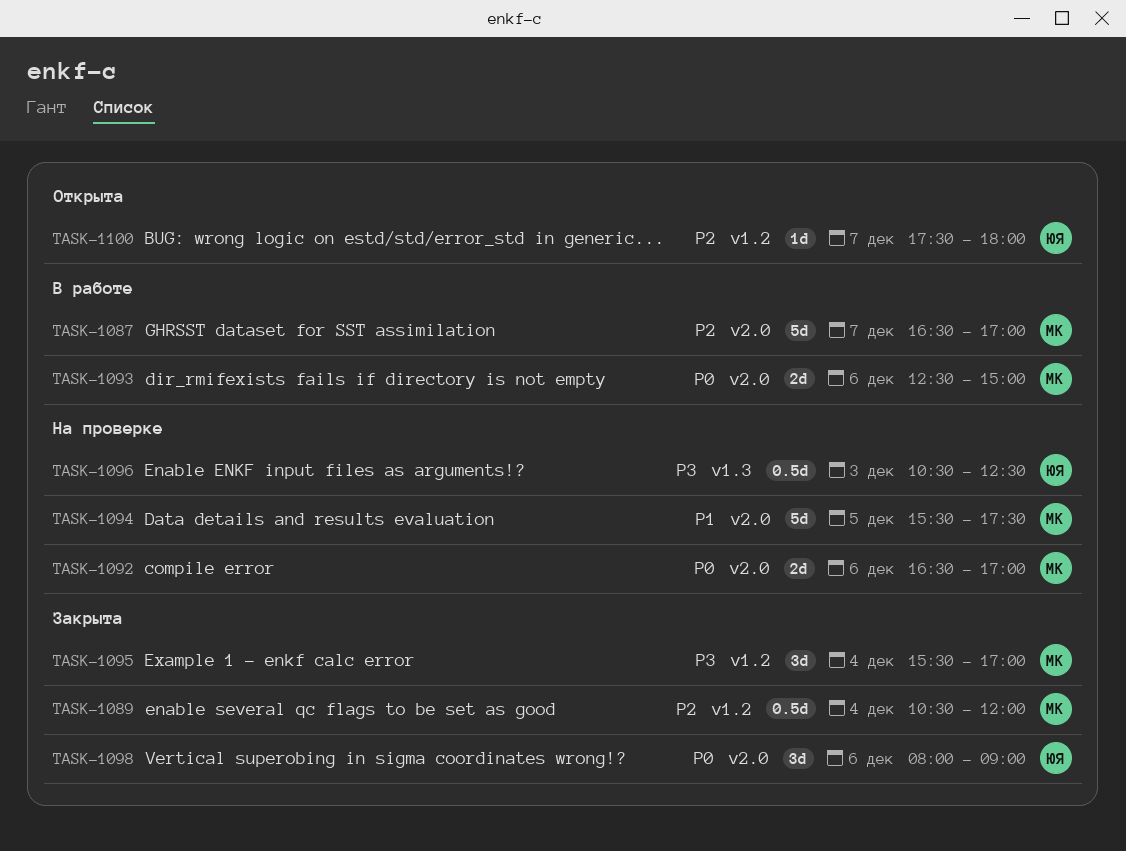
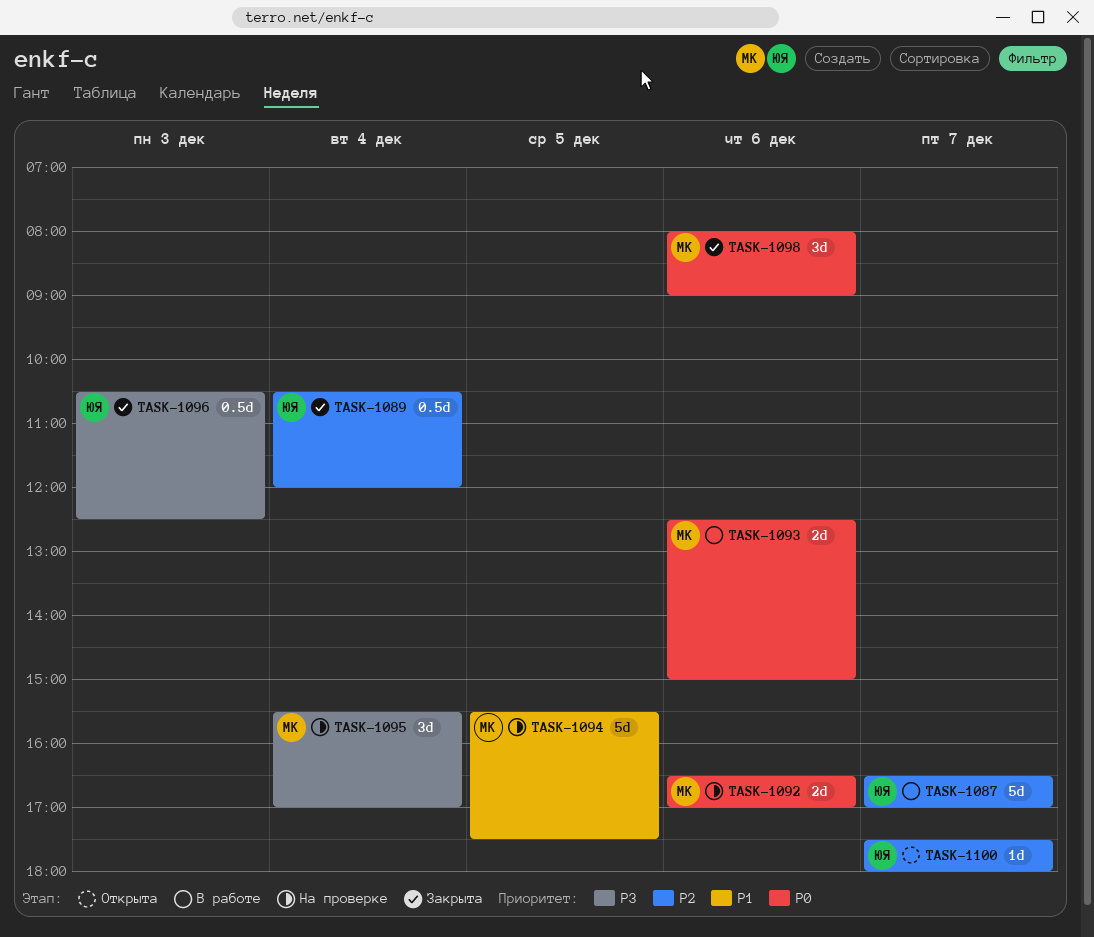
TASK-1087, owner: МК -> ЮЯ
TASK-1089, owner: МК -> ЮЯ
TASK-1095, status: Закрыта -> На проверке
TASK-1096, status: На проверке -> Закрыта
TASK-1098, owner: ЮЯ -> МК

